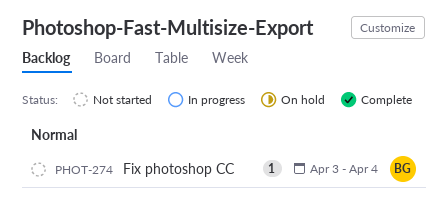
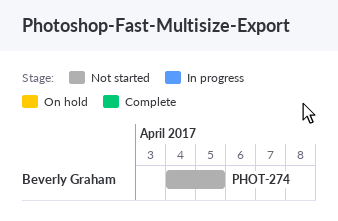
PHOT-274, start: Apr 3 -> Apr 4
PHOT-274, due: Apr 4 -> Apr 5

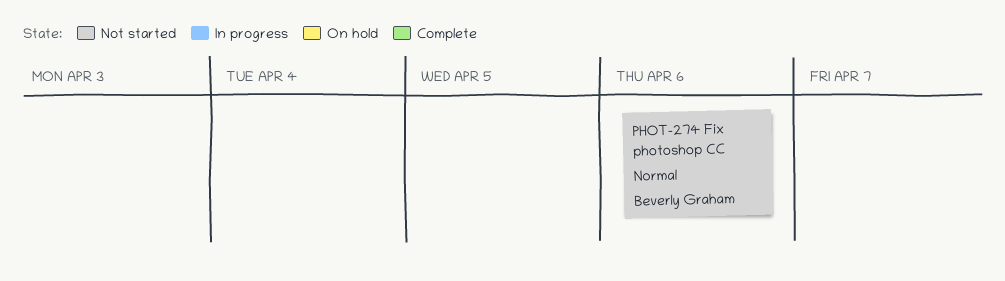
PHOT-274, due: Apr 5 -> Apr 6

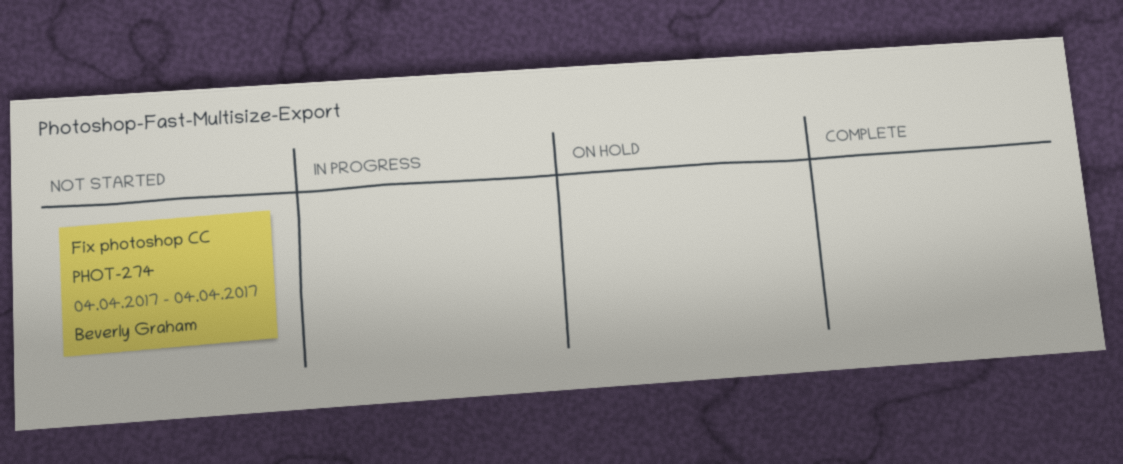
PHOT-274, due: Apr 6 -> Apr 4

